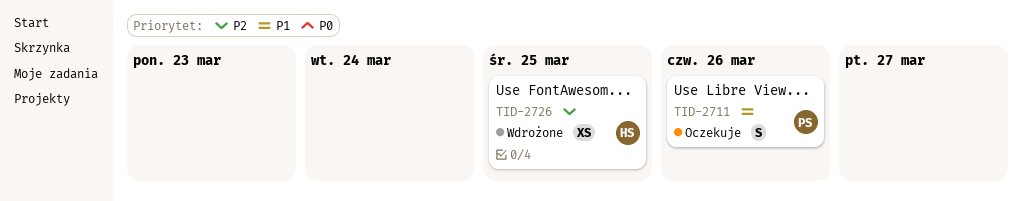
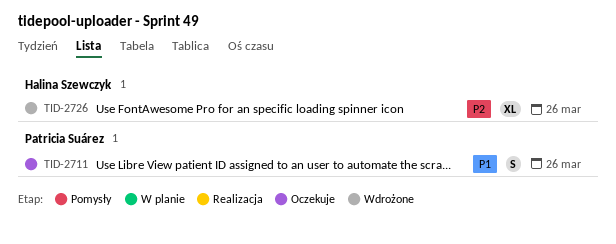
TID-2726, estimate: XS -> XL
TID-2726, due: Mar 25 -> Mar 26

